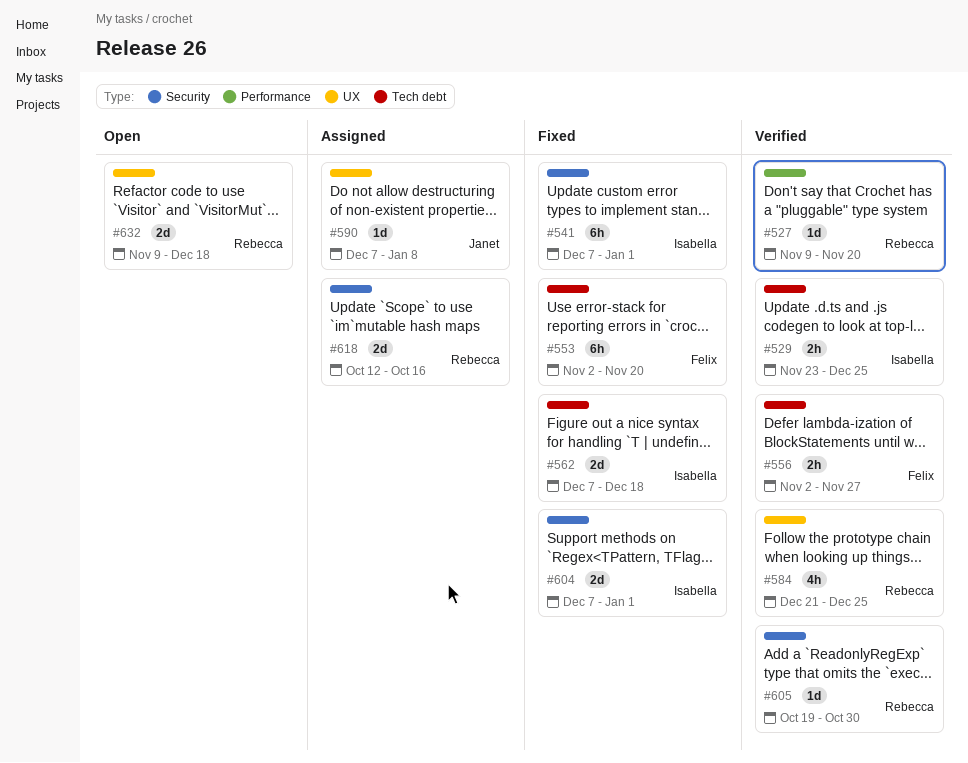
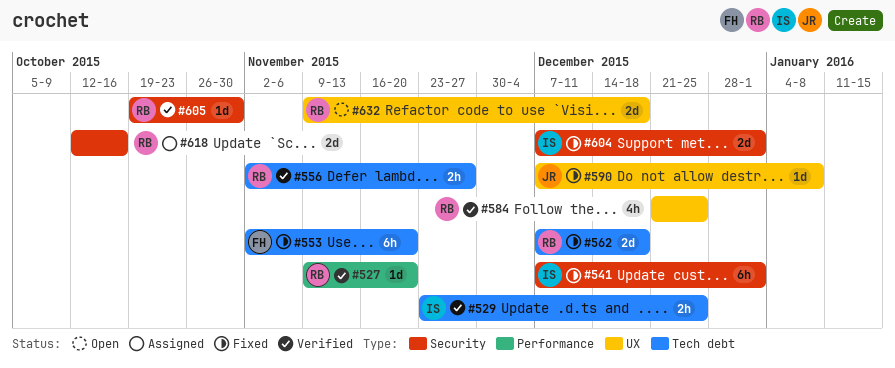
#556, owner: Felix -> Rebecca
#562, owner: Isabella -> Rebecca
#590, status: Assigned -> Fixed

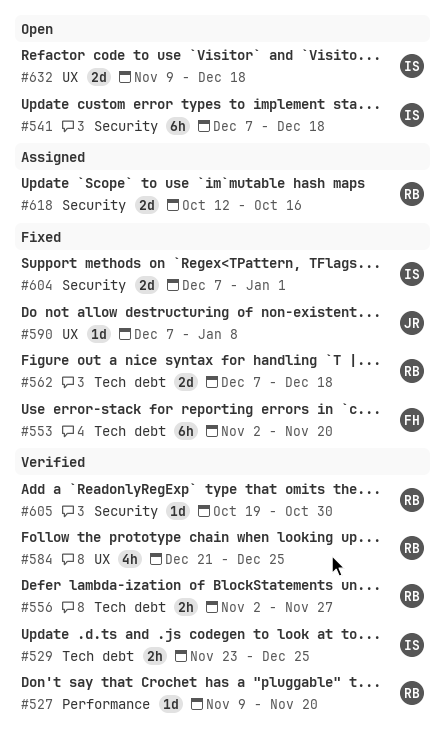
#541, status: Fixed -> Open
#541, due: Jan 1 -> Dec 18
#632, owner: RB -> IS

